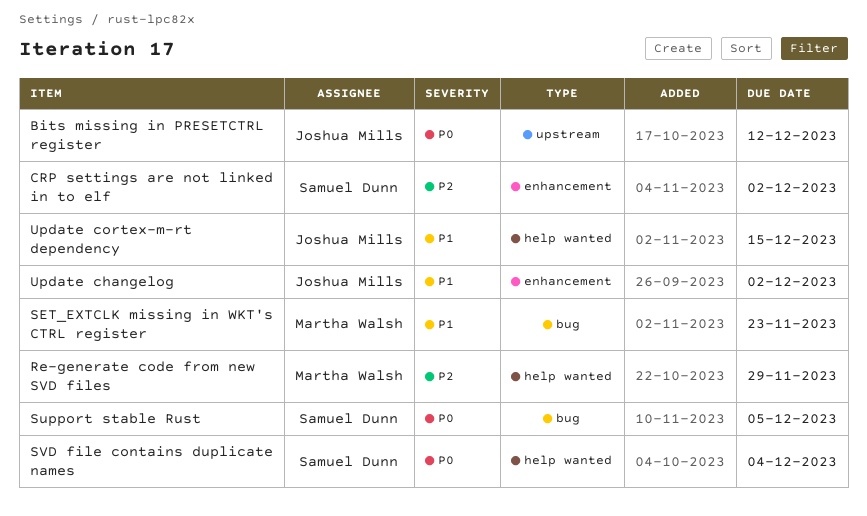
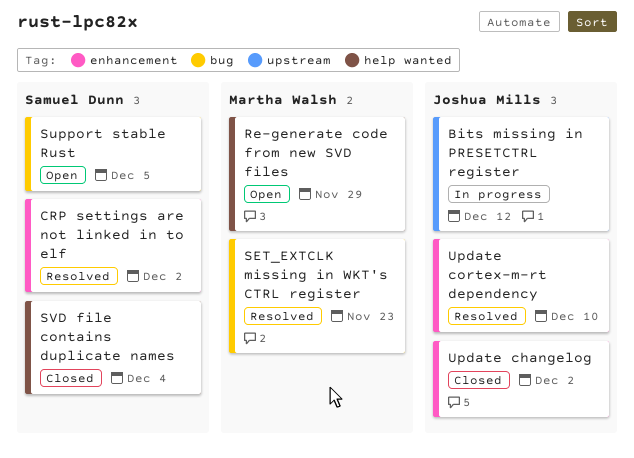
Update cortex-m-rt dependency, label: help wanted -> enhancement
Update cortex-m-rt dependency, due: Dec 15 -> Dec 10

